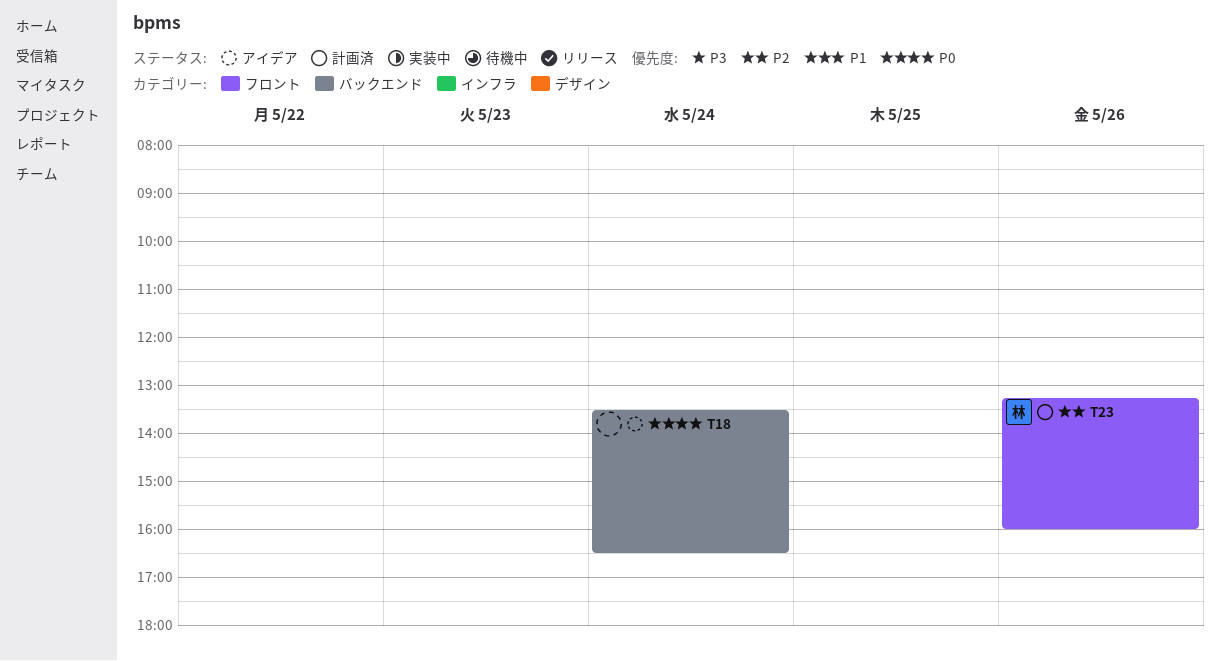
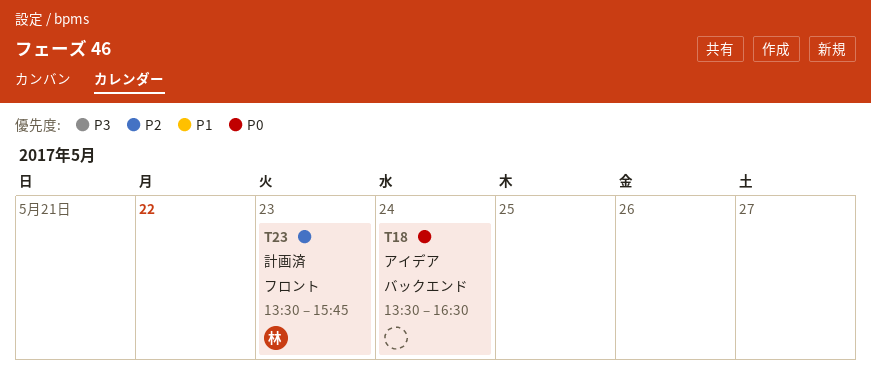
T23, day: May 26 -> May 23
T23, begins: 13:15 -> 13:30
T23, ends: 16:00 -> 15:45

